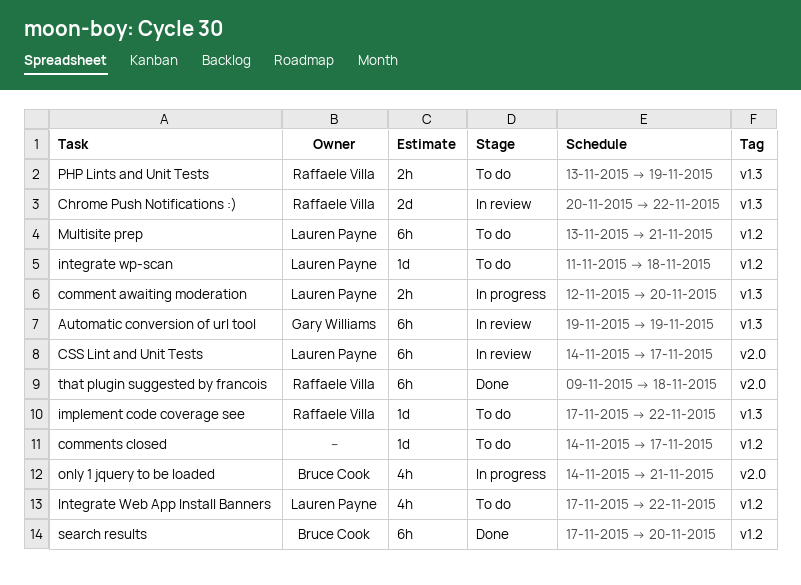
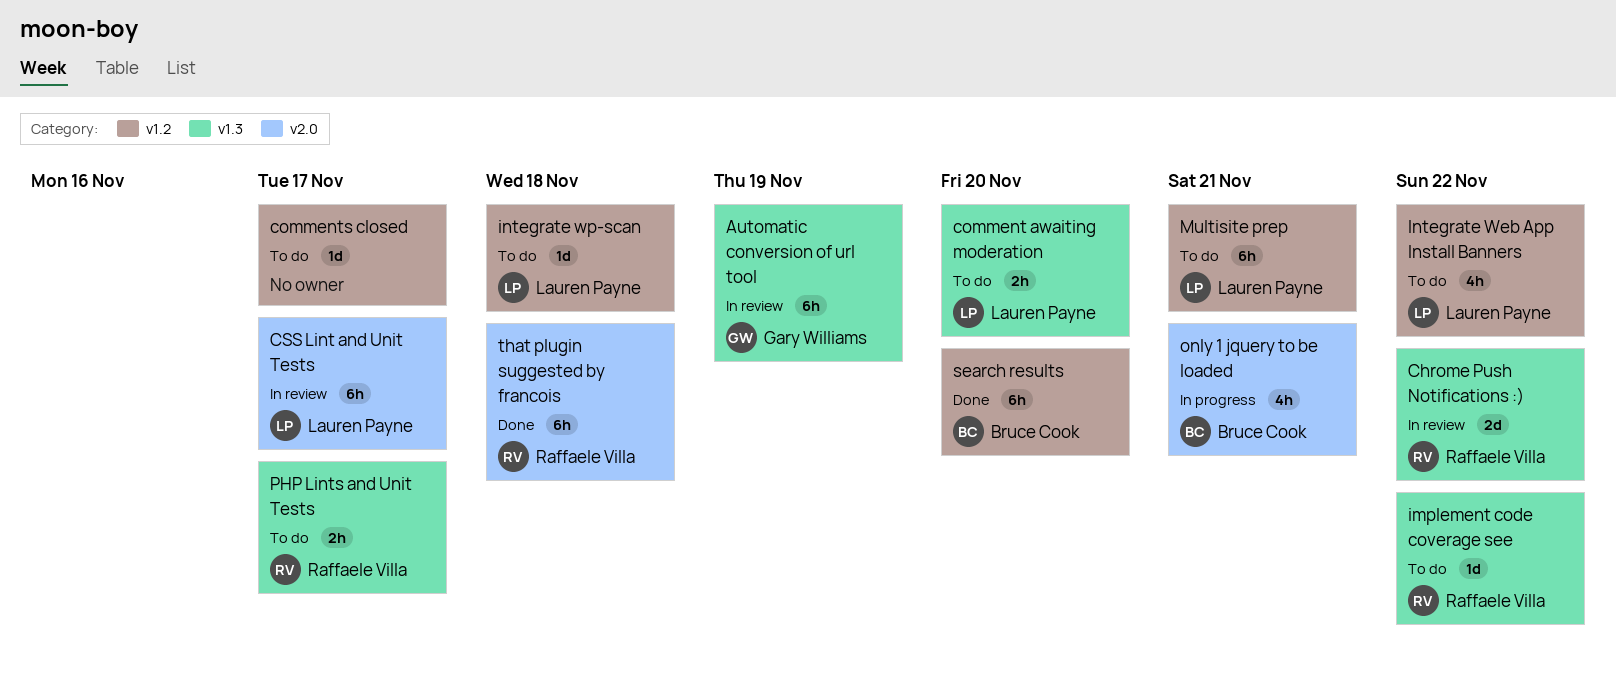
comment awaiting moderation, status: In progress -> To do
PHP Lints and Unit Tests, due: Nov 19 -> Nov 17

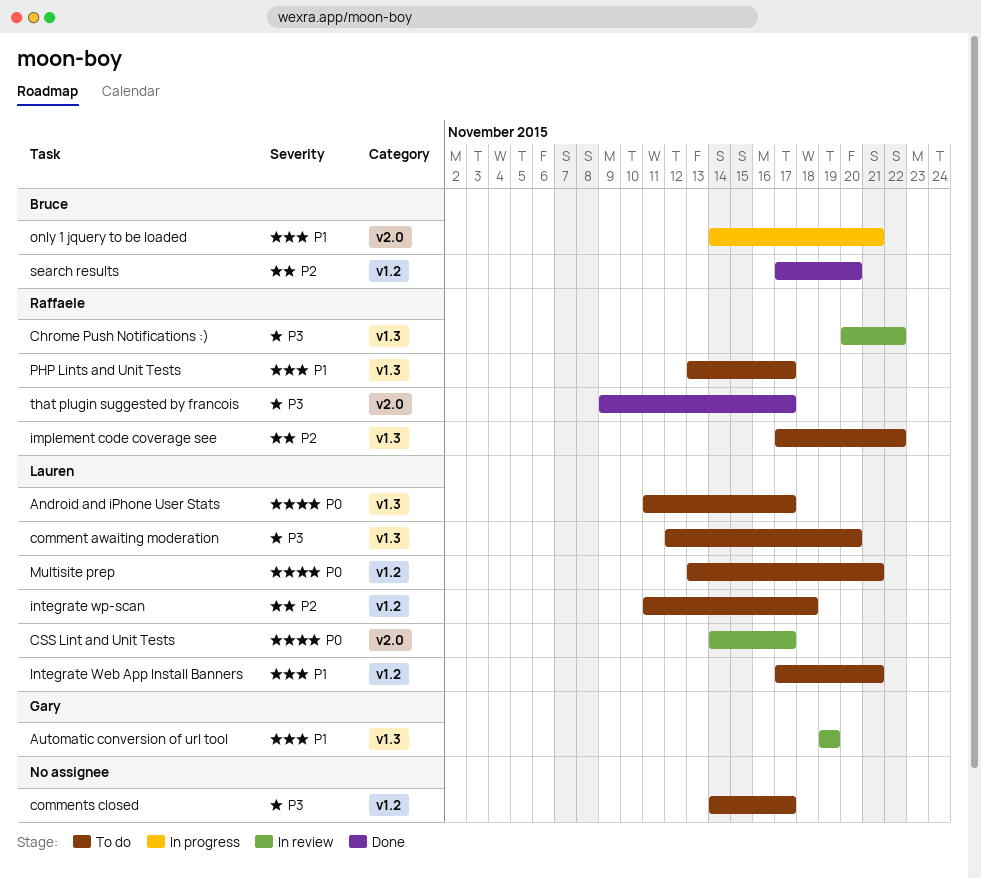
Android and iPhone User Stats: none -> present
Integrate Web App Install Banners, due: Nov 22 -> Nov 21
that plugin suggested by francois, due: Nov 18 -> Nov 17

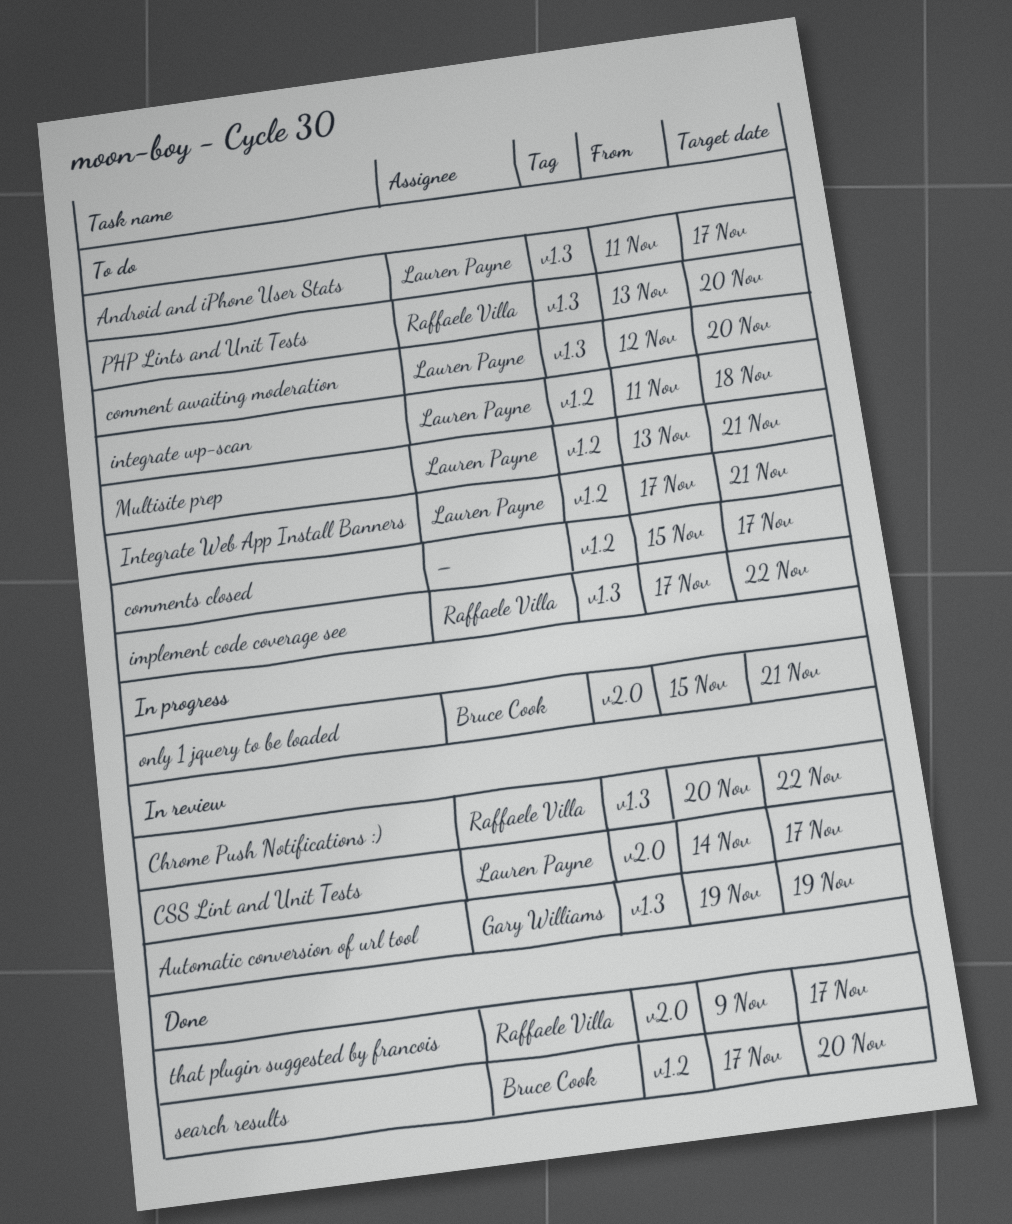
comments closed, start: Nov 14 -> Nov 15
only 1 jquery to be loaded, start: Nov 14 -> Nov 15
PHP Lints and Unit Tests, due: Nov 17 -> Nov 20

